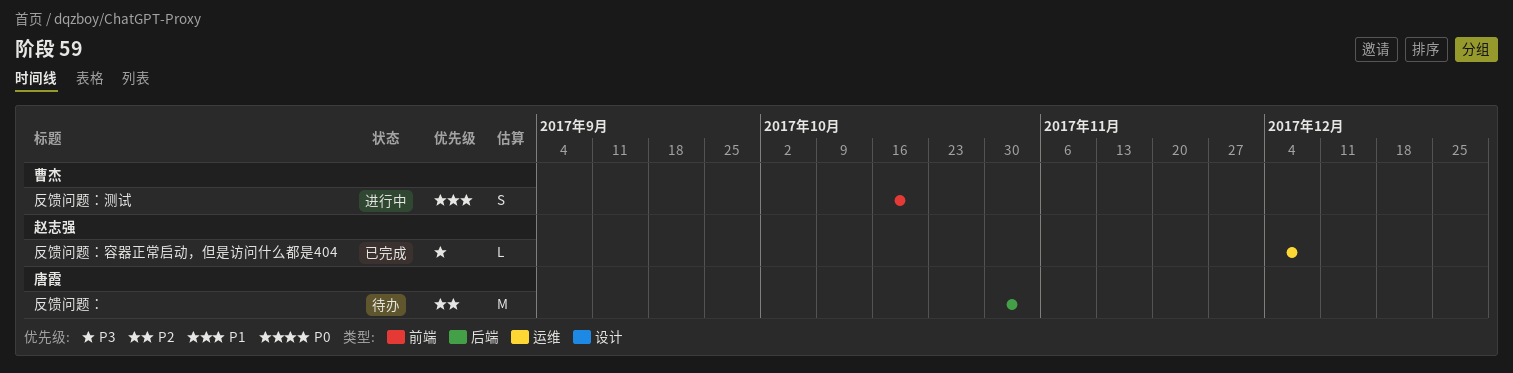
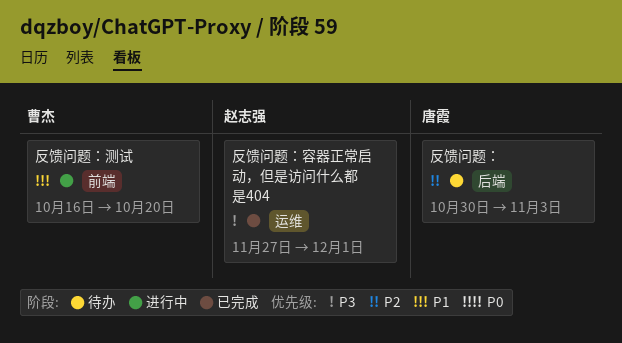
反馈问题：容器正常启动，但是访问什么都是404, start: Dec 4 -> Nov 27
反馈问题：容器正常启动，但是访问什么都是404, due: Dec 8 -> Dec 1

